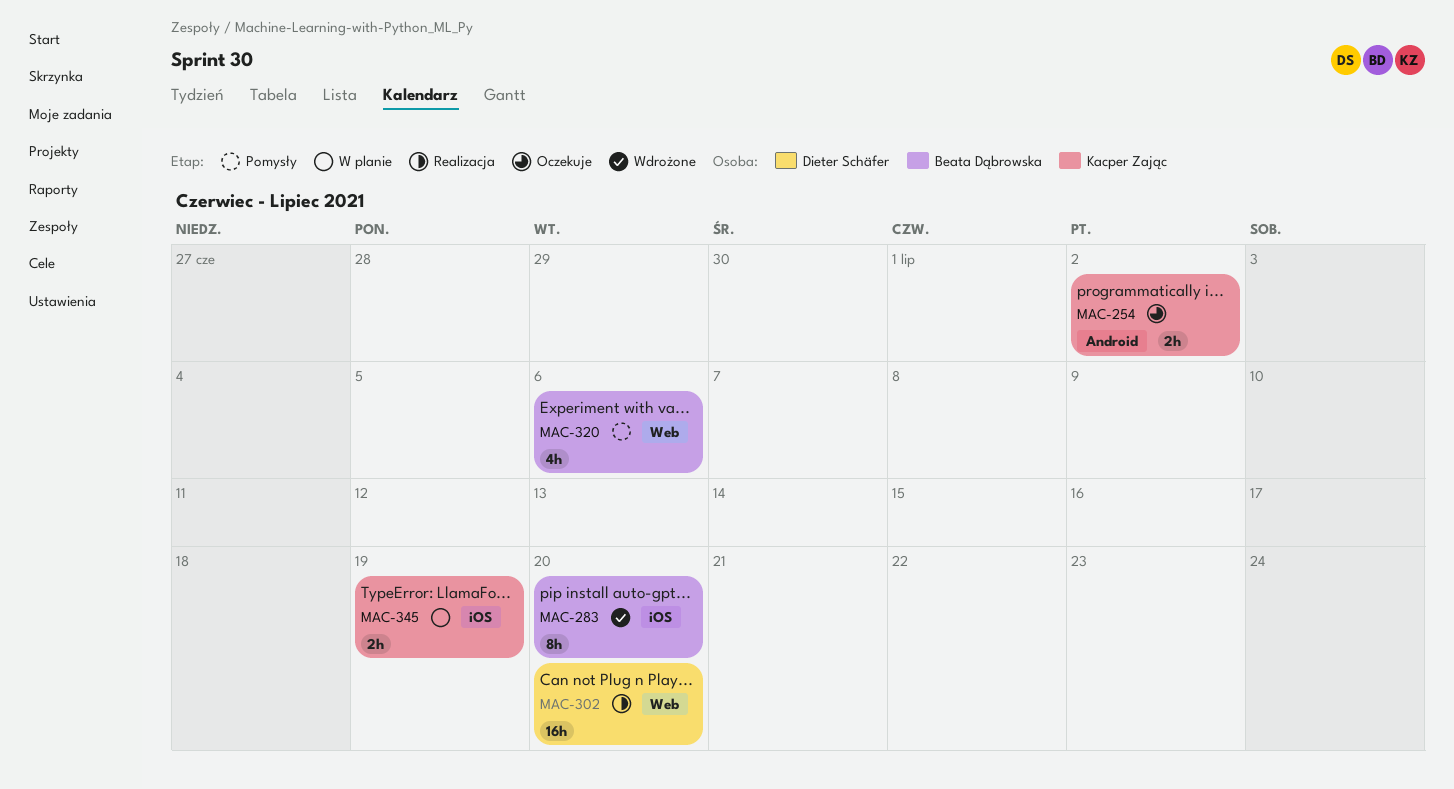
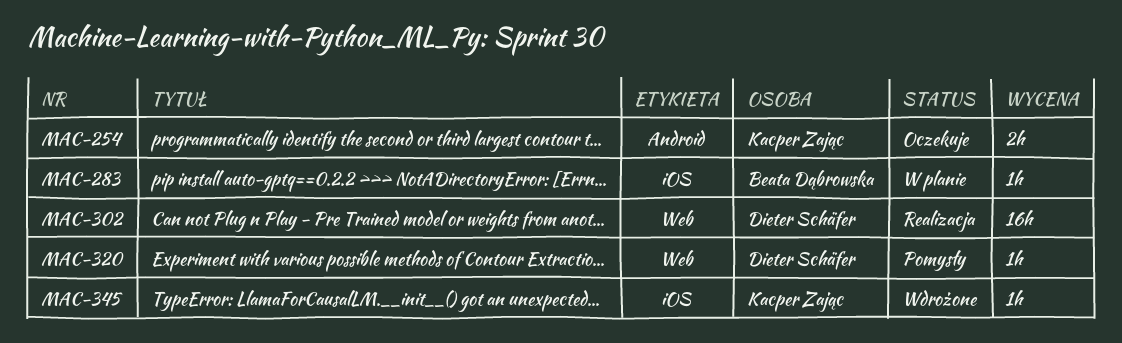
MAC-283, status: Wdrożone -> W planie
MAC-283, estimate: 8h -> 1h
MAC-320, owner: Beata Dąbrowska -> Dieter Schäfer
MAC-320, estimate: 4h -> 1h
MAC-345, status: W planie -> Wdrożone
MAC-345, estimate: 2h -> 1h

